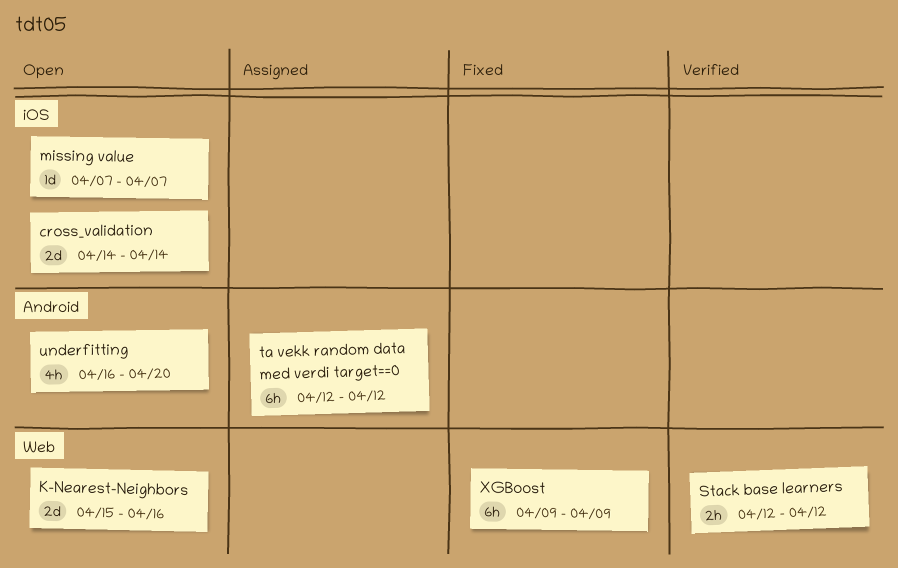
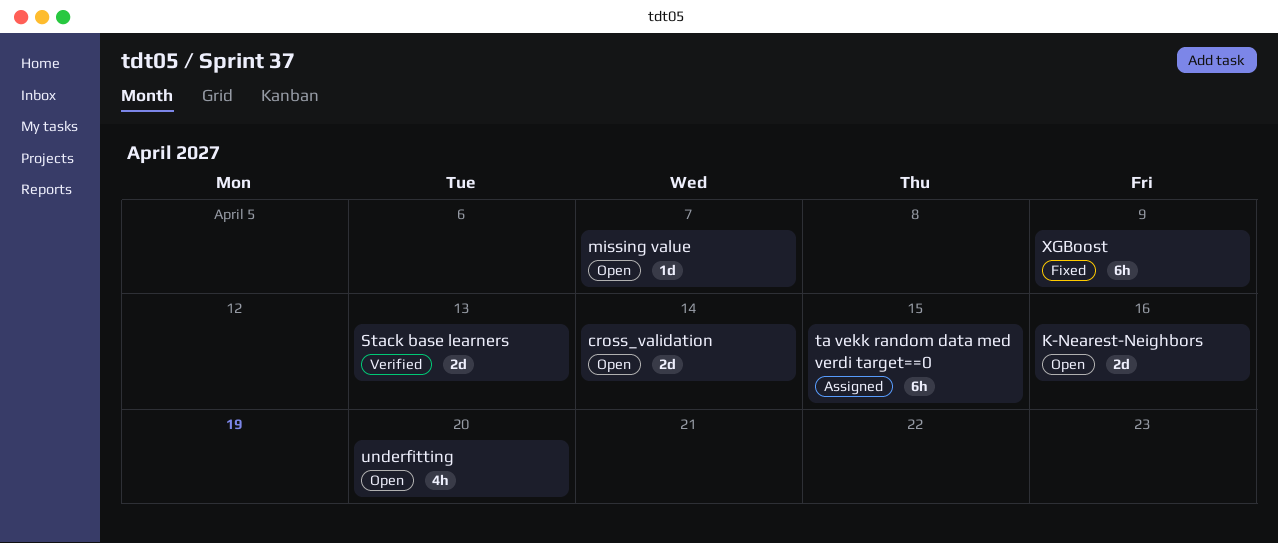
Stack base learners, estimate: 2h -> 2d
Stack base learners, due: Apr 12 -> Apr 13
ta vekk random data med verdi target==0, due: Apr 12 -> Apr 15

